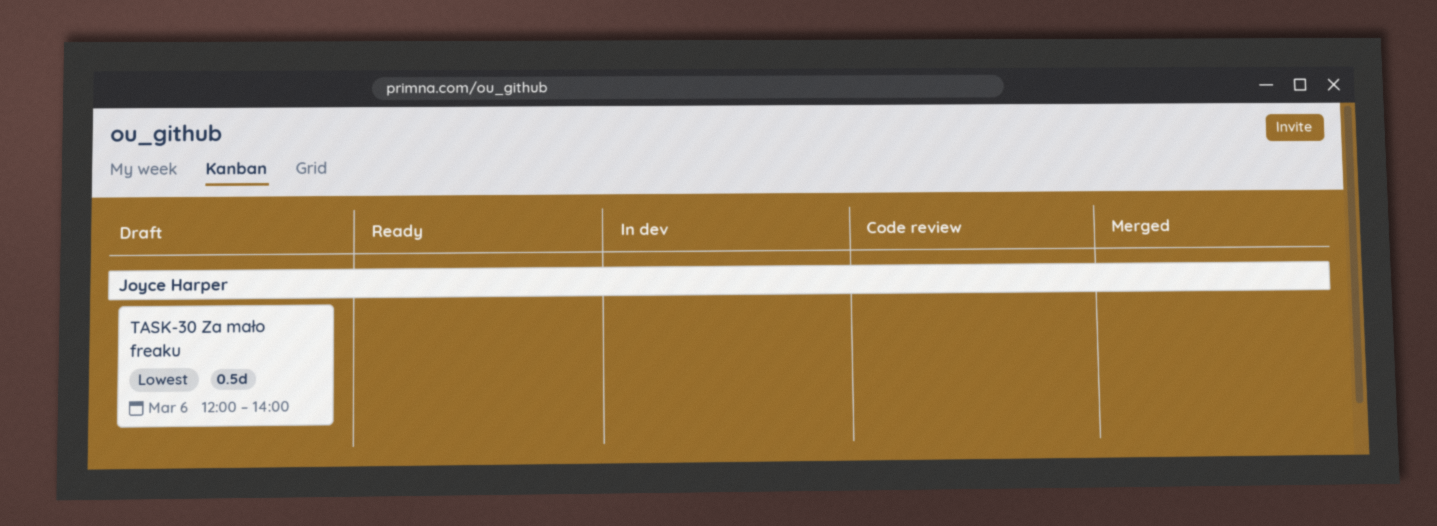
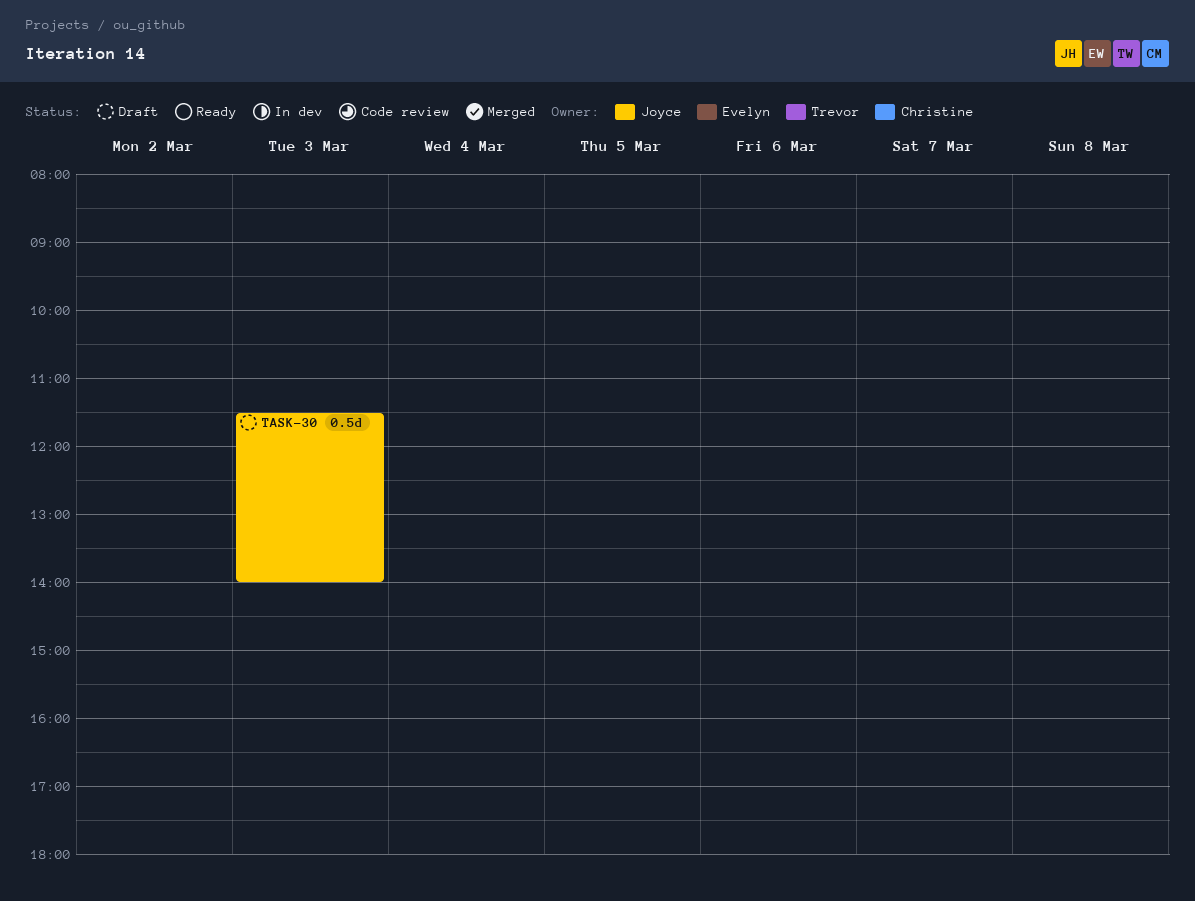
TASK-30, day: Mar 6 -> Mar 3
TASK-30, begins: 12:00 -> 11:30

